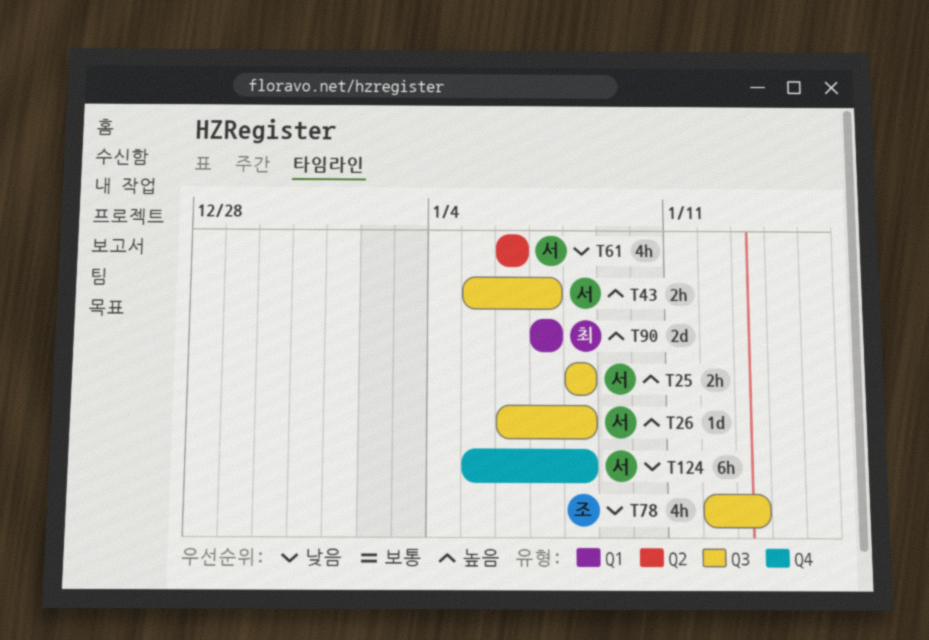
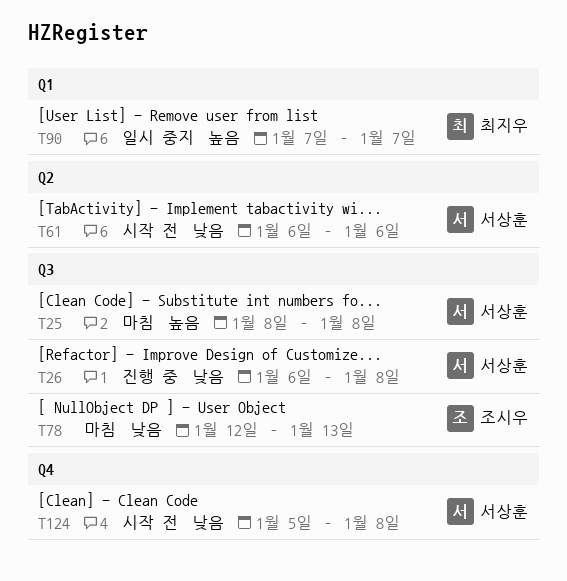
T26, priority: 높음 -> 낮음
T43: present -> none

